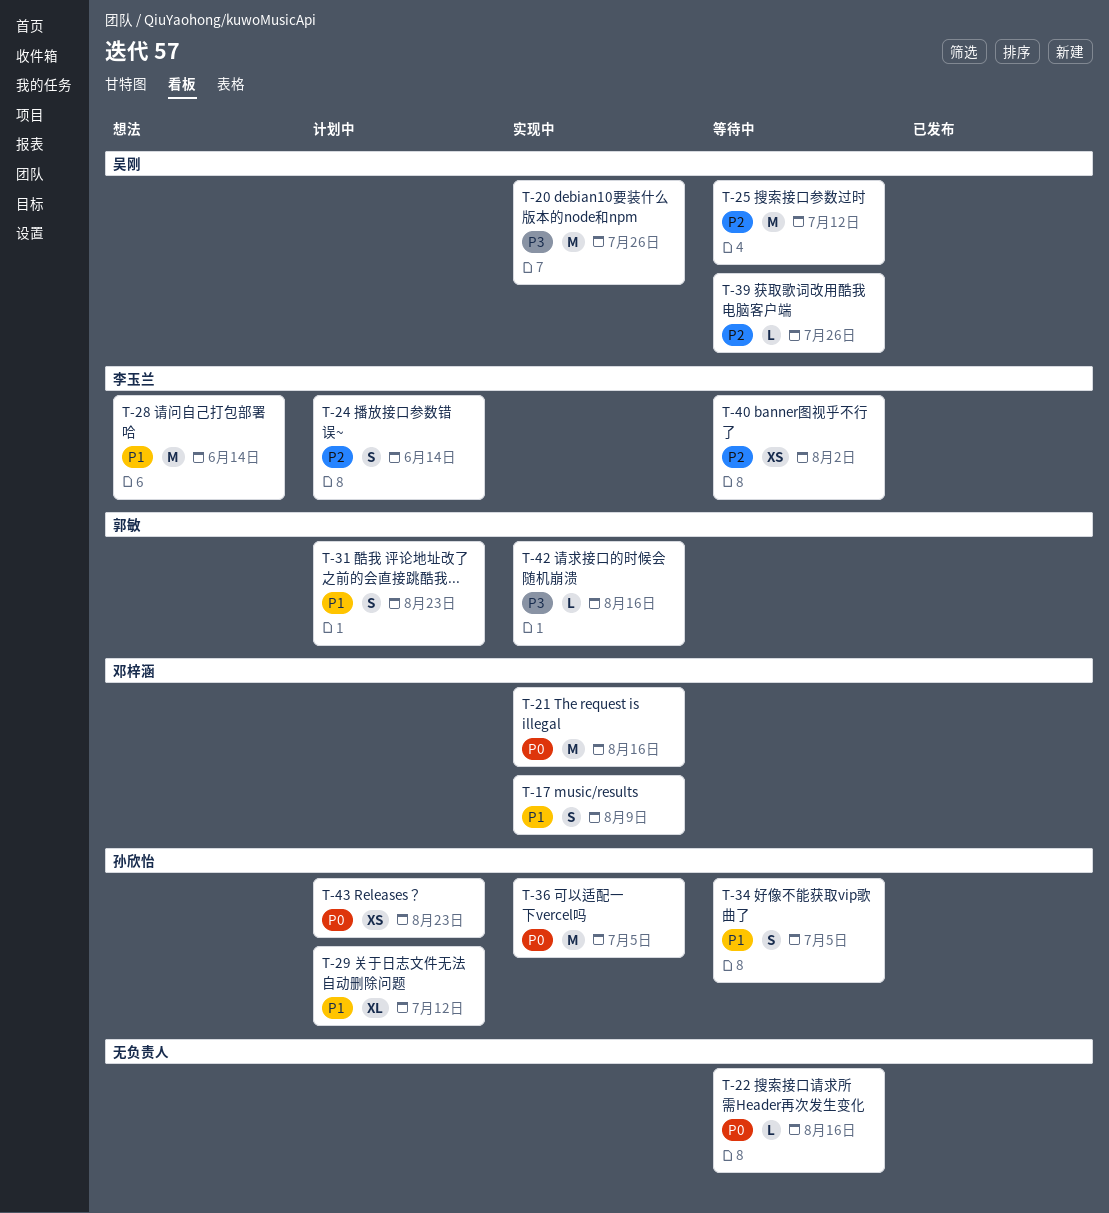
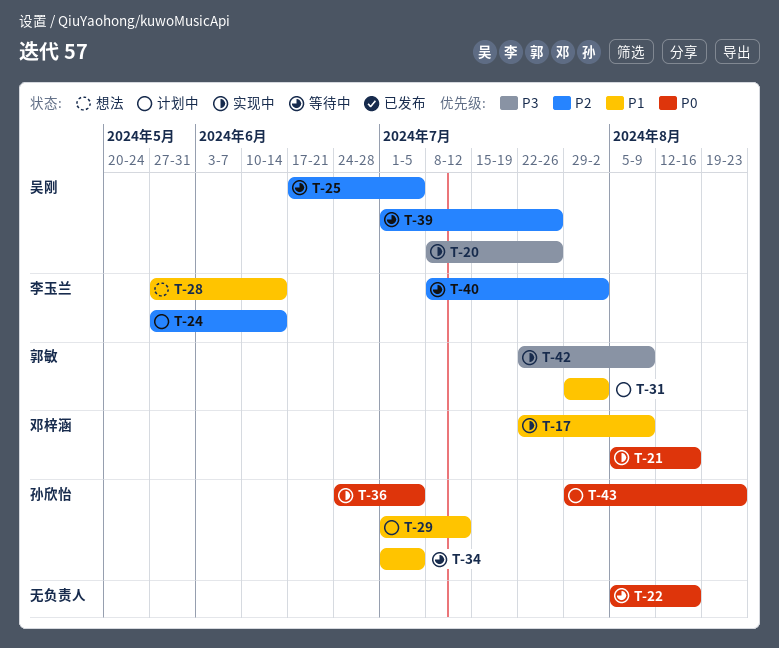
T-25, due: Jul 12 -> Jul 5
T-31, due: Aug 23 -> Aug 2
T-42, due: Aug 16 -> Aug 9

